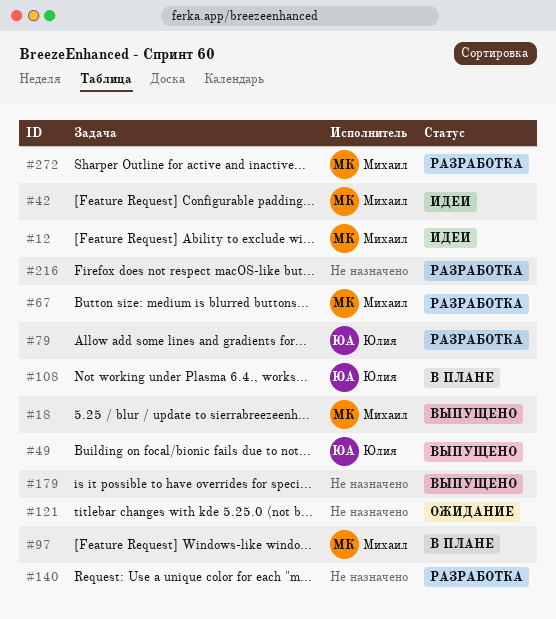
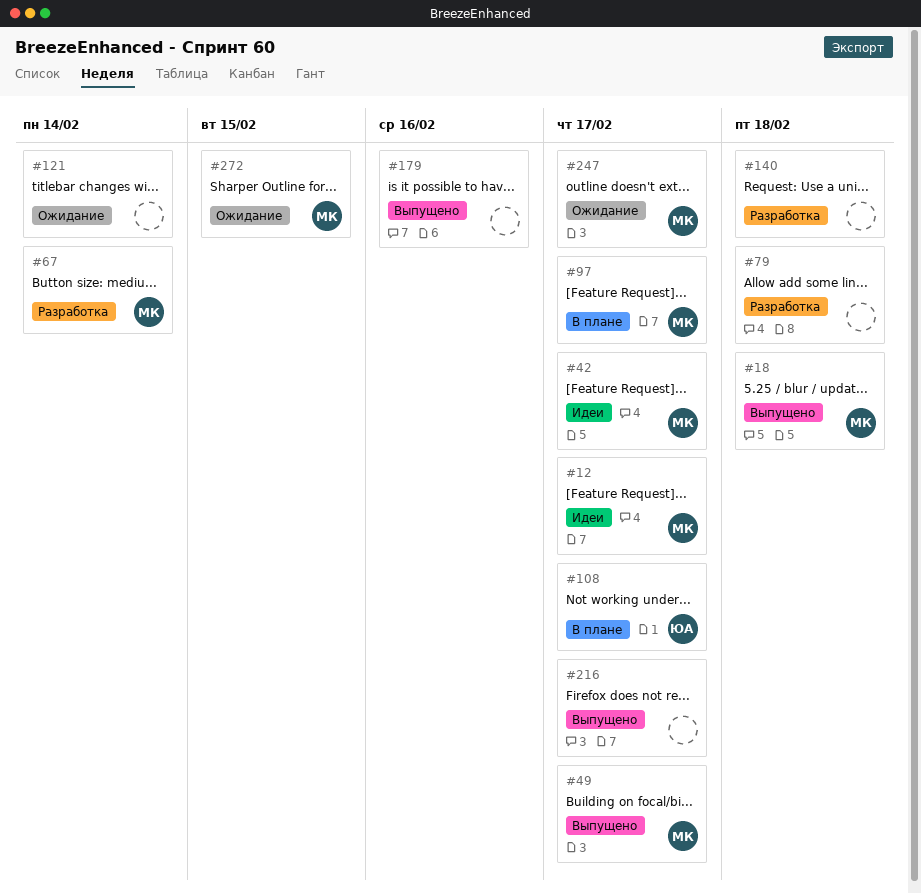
#49, owner: Юлия -> Михаил
#79, owner: Юлия -> none
#216, status: Разработка -> Выпущено
#247: none -> present
#272, status: Разработка -> Ожидание

